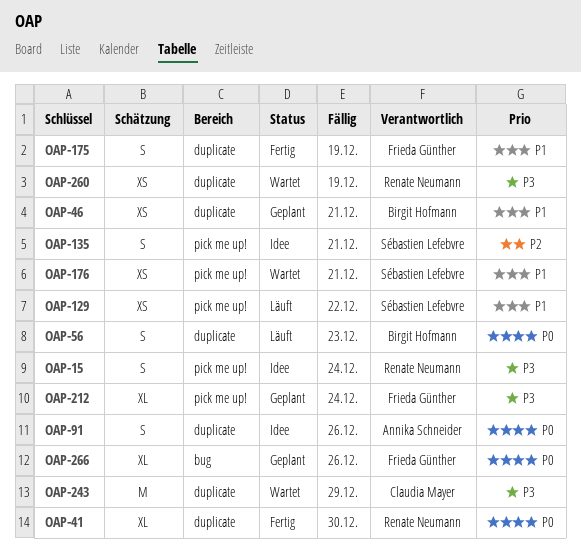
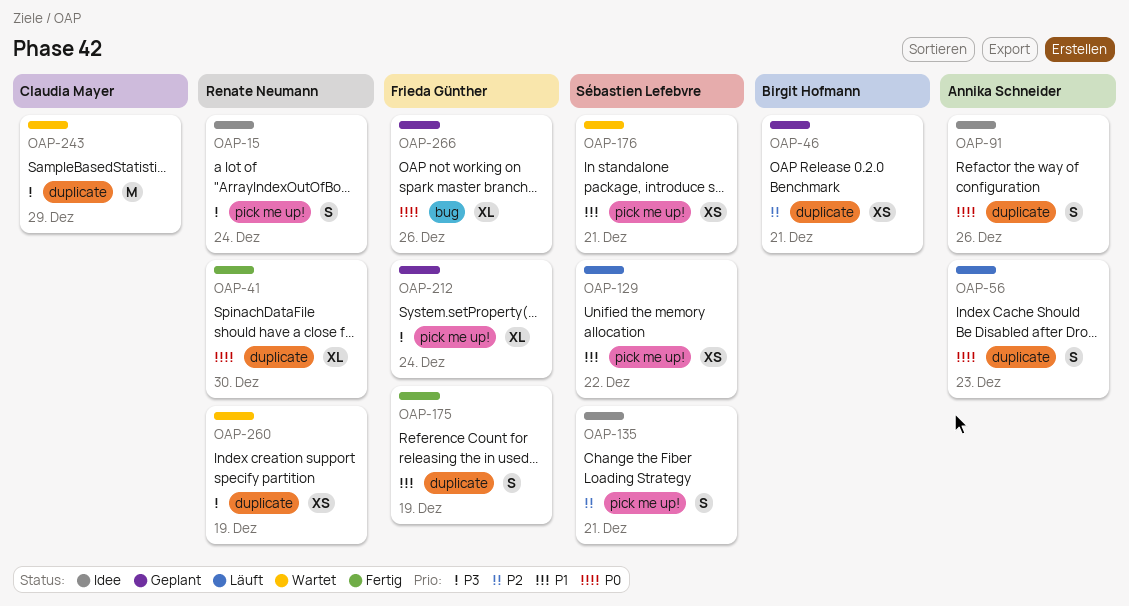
OAP-46, priority: P1 -> P2
OAP-56, owner: Birgit Hofmann -> Annika Schneider

